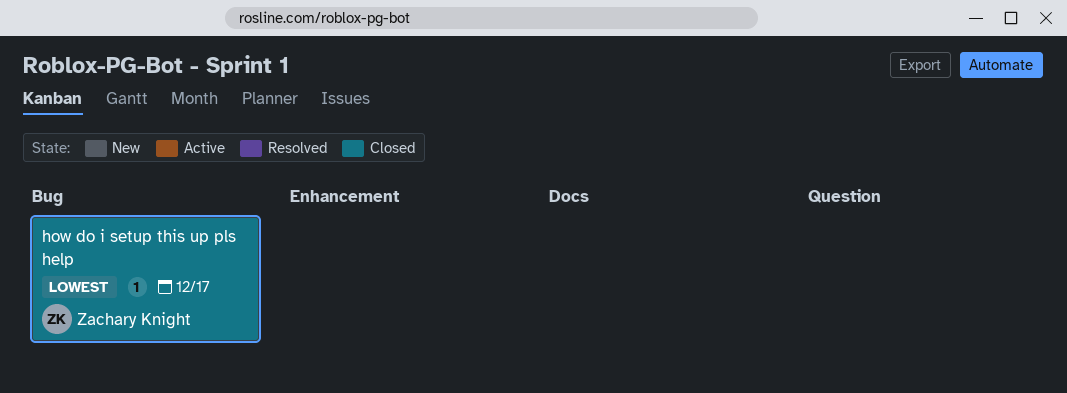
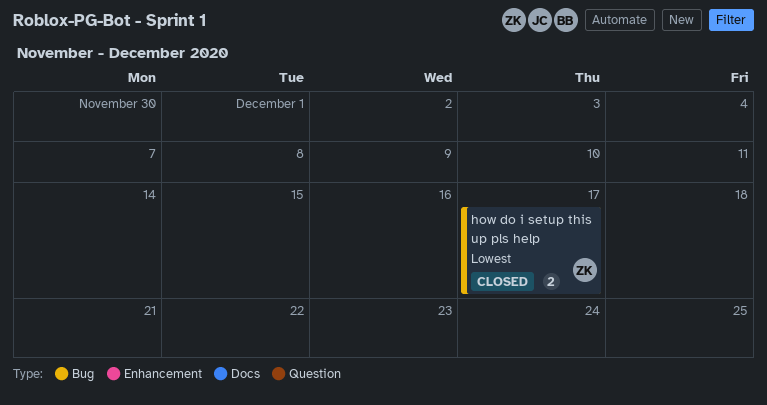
how do i setup this up pls help, estimate: 1 -> 2

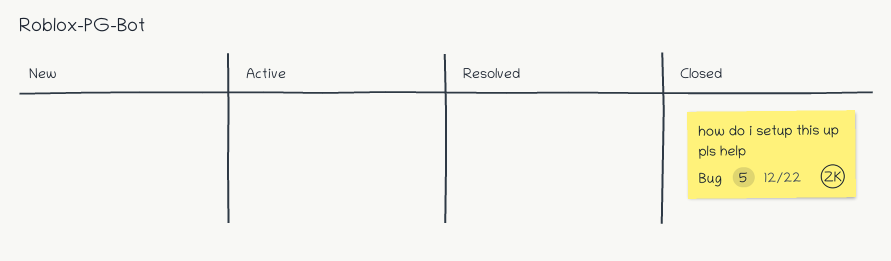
how do i setup this up pls help, estimate: 2 -> 5
how do i setup this up pls help, due: Dec 17 -> Dec 22

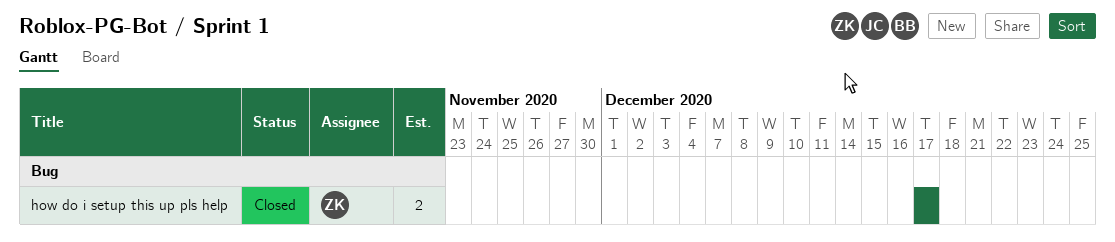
how do i setup this up pls help, estimate: 5 -> 2
how do i setup this up pls help, due: Dec 22 -> Dec 17

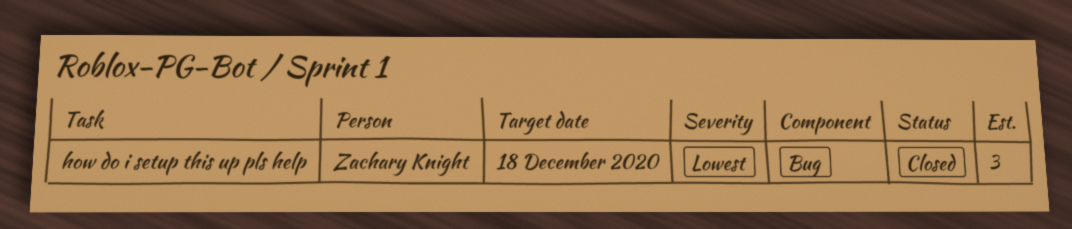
how do i setup this up pls help, estimate: 2 -> 3
how do i setup this up pls help, due: Dec 17 -> Dec 18

